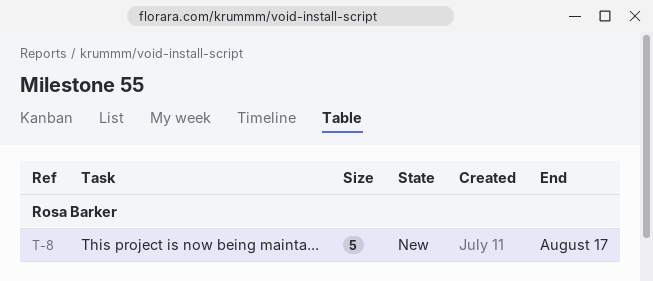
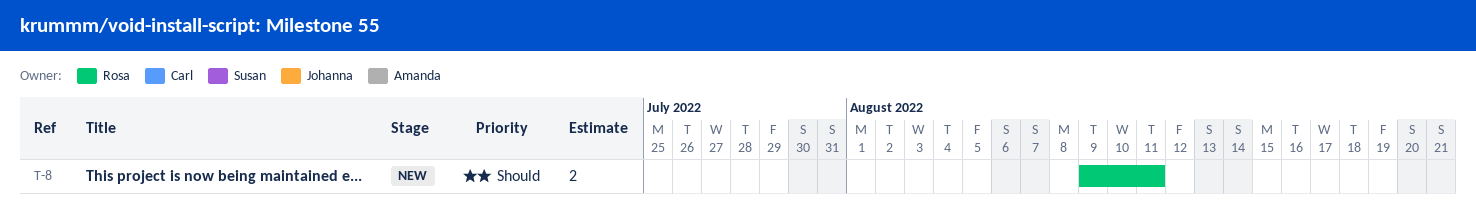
T-8, estimate: 5 -> 2
T-8, due: Aug 17 -> Aug 11

